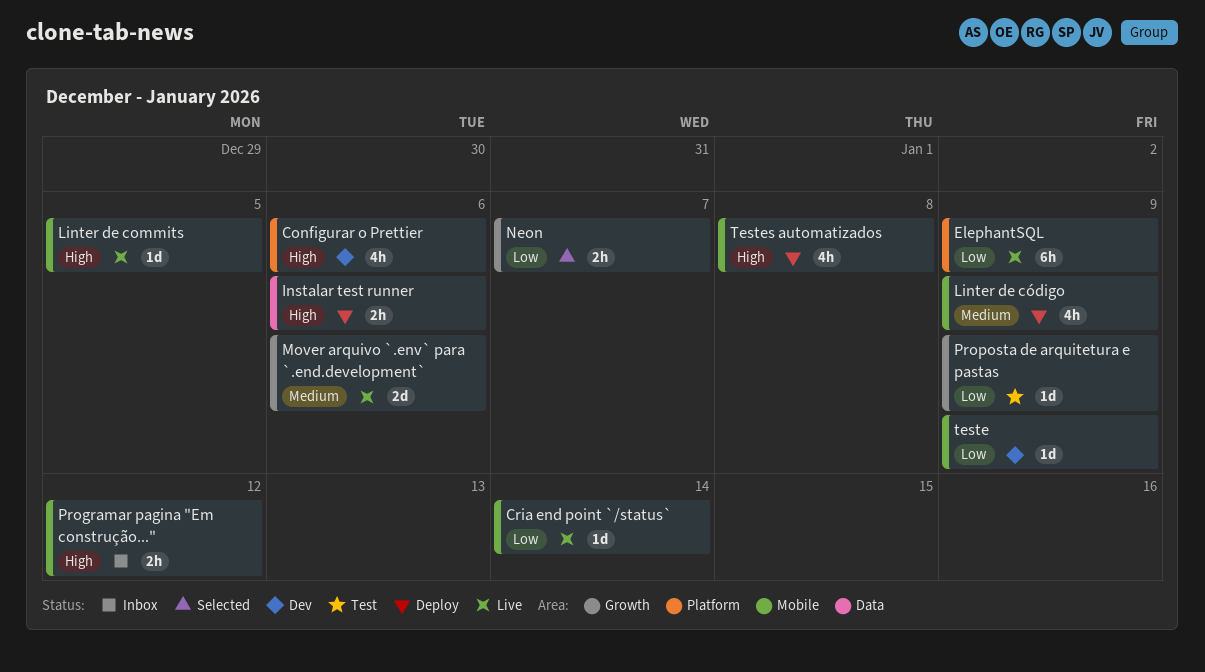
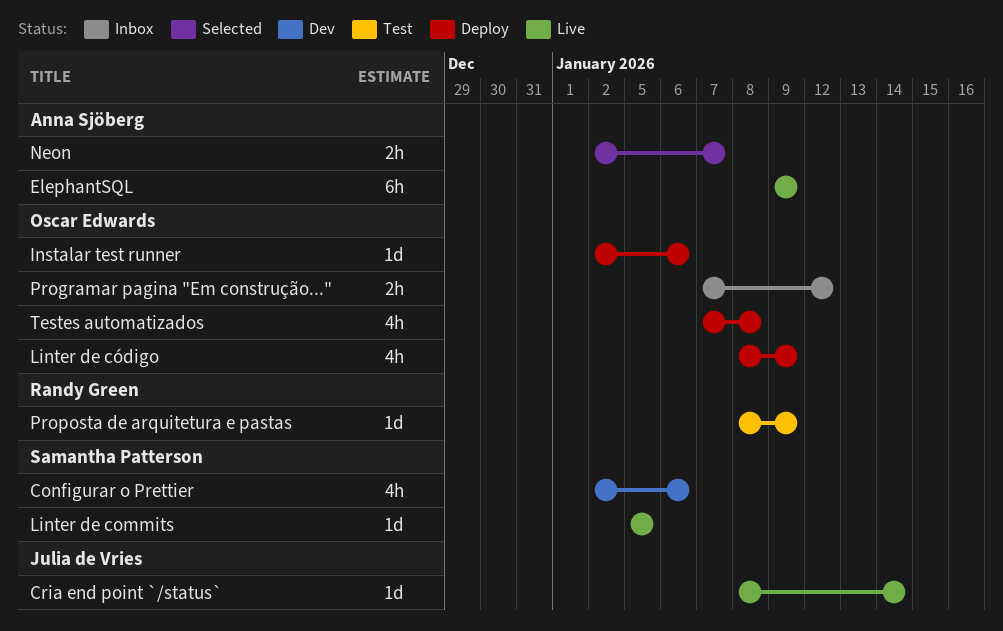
Instalar test runner, estimate: 2h -> 1d
Mover arquivo `.env` para `.end.development`: present -> none
teste: present -> none

